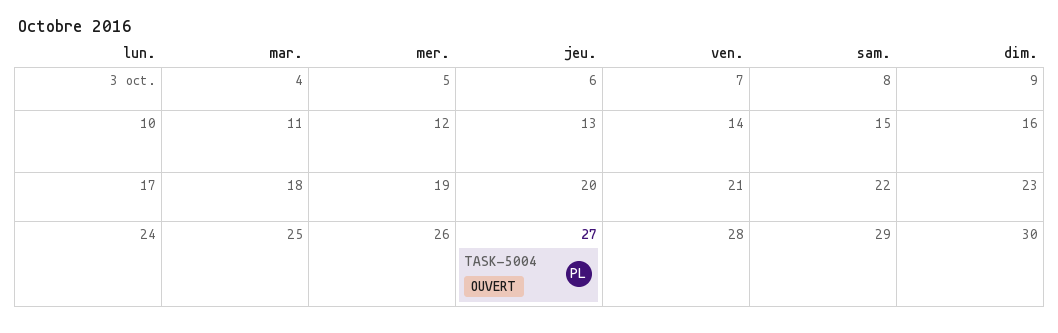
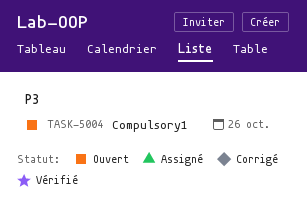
TASK-5004, due: Oct 27 -> Oct 26

